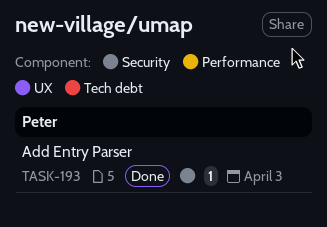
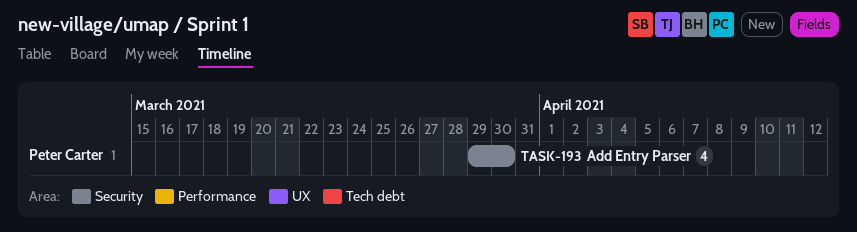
TASK-193, estimate: 1 -> 4
TASK-193, due: Apr 3 -> Mar 30

